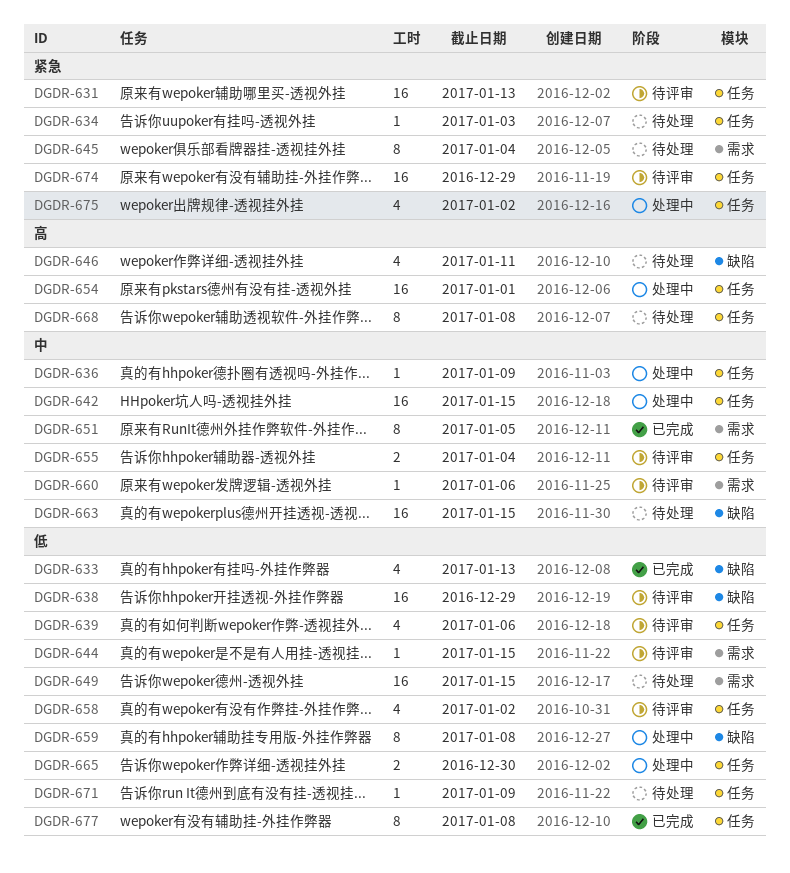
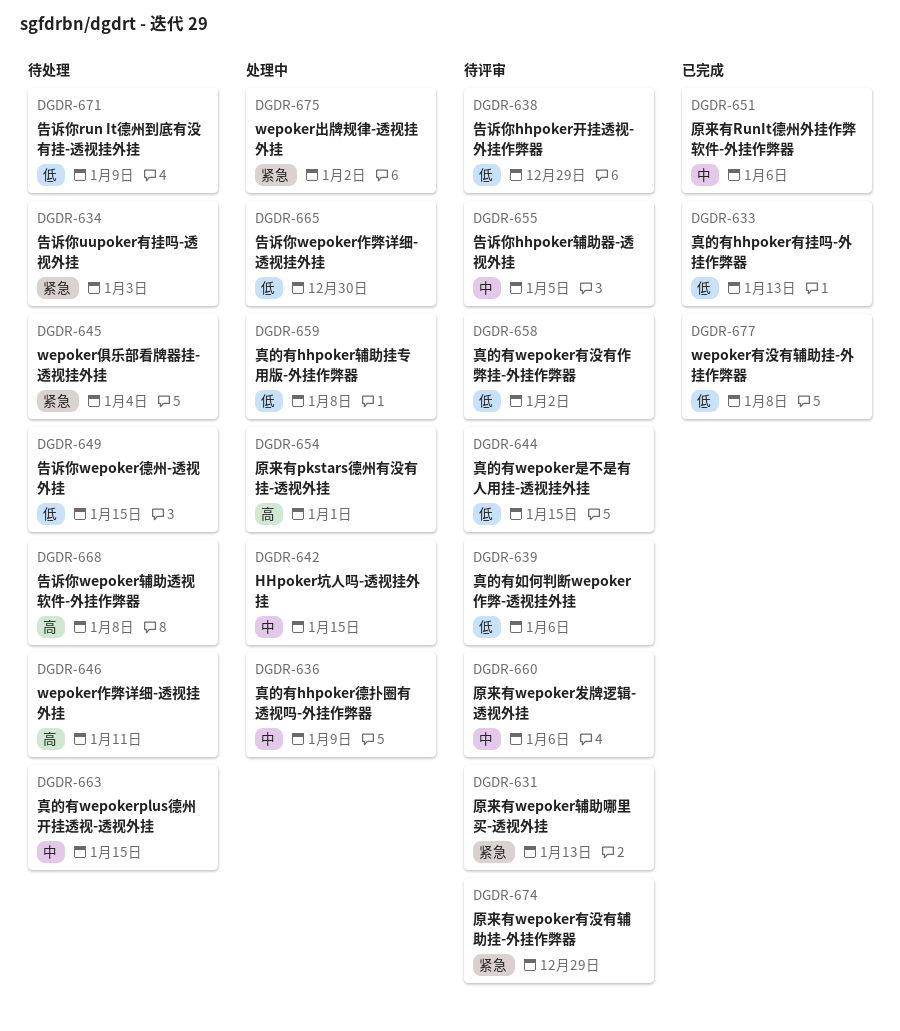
DGDR-651, due: Jan 5 -> Jan 6
DGDR-655, due: Jan 4 -> Jan 5

